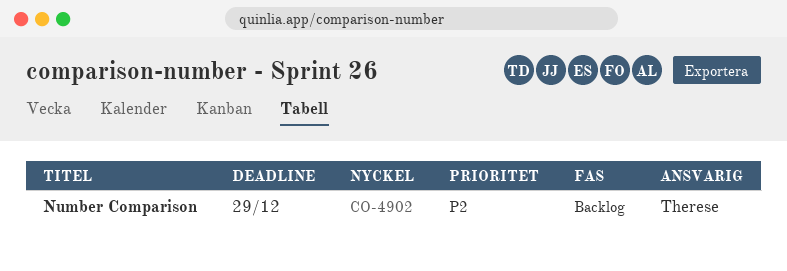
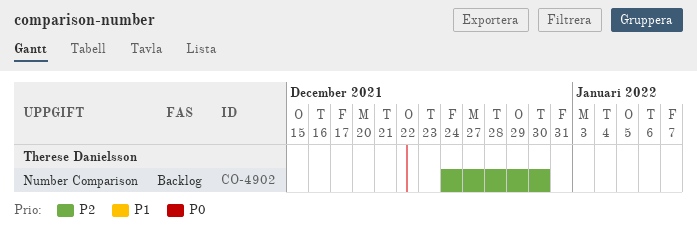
CO-4902, due: Dec 29 -> Dec 30

